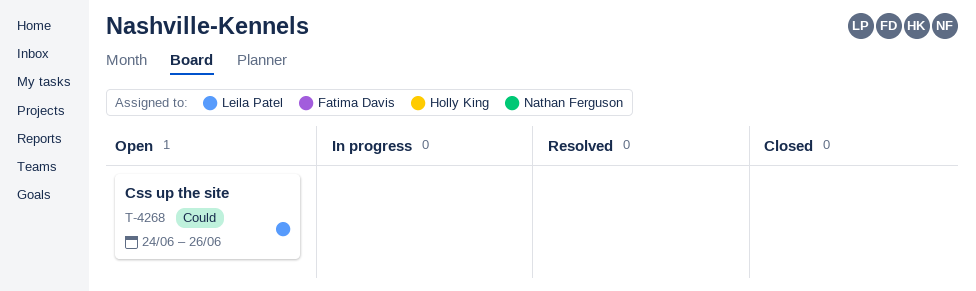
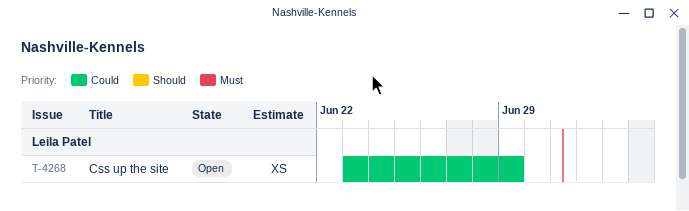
T-4268, start: Jun 24 -> Jun 23
T-4268, due: Jun 26 -> Jun 29

